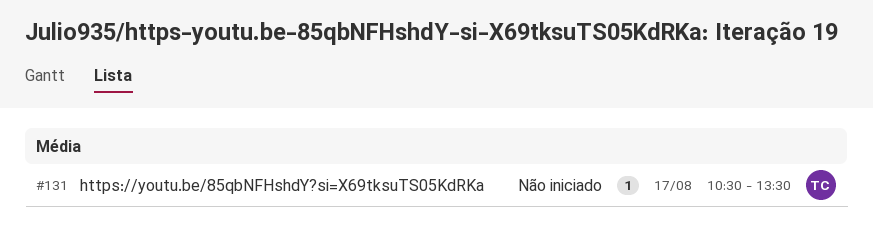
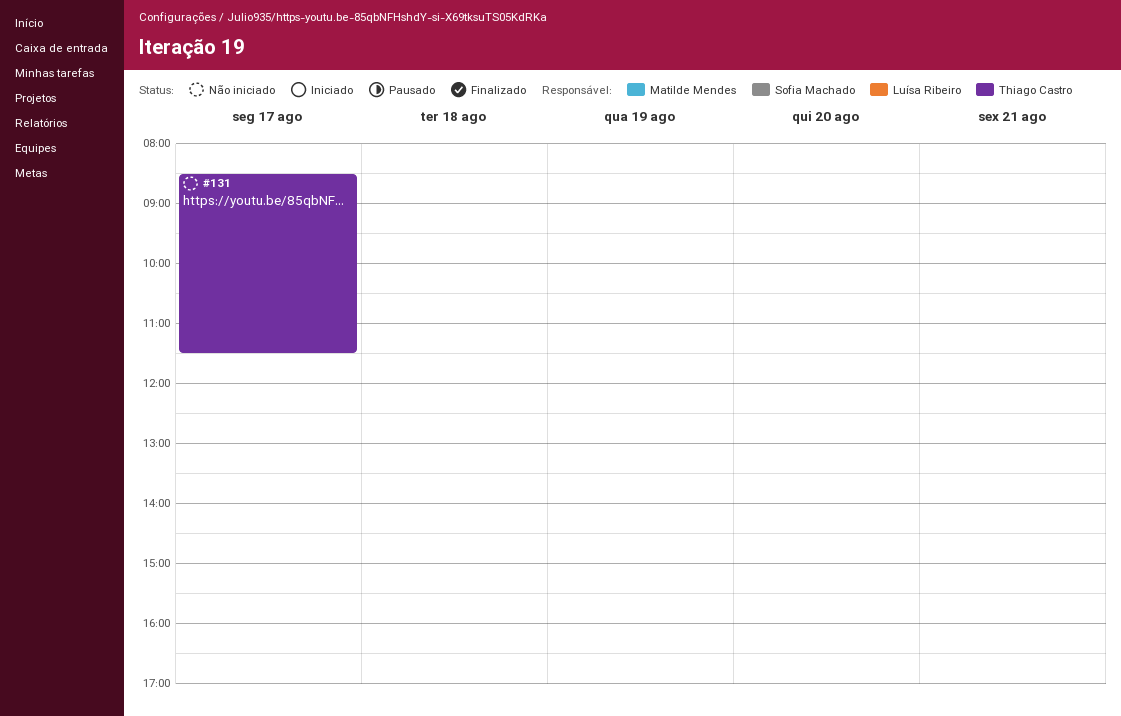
#131, begins: 10:30 -> 08:30
#131, ends: 13:30 -> 11:30

